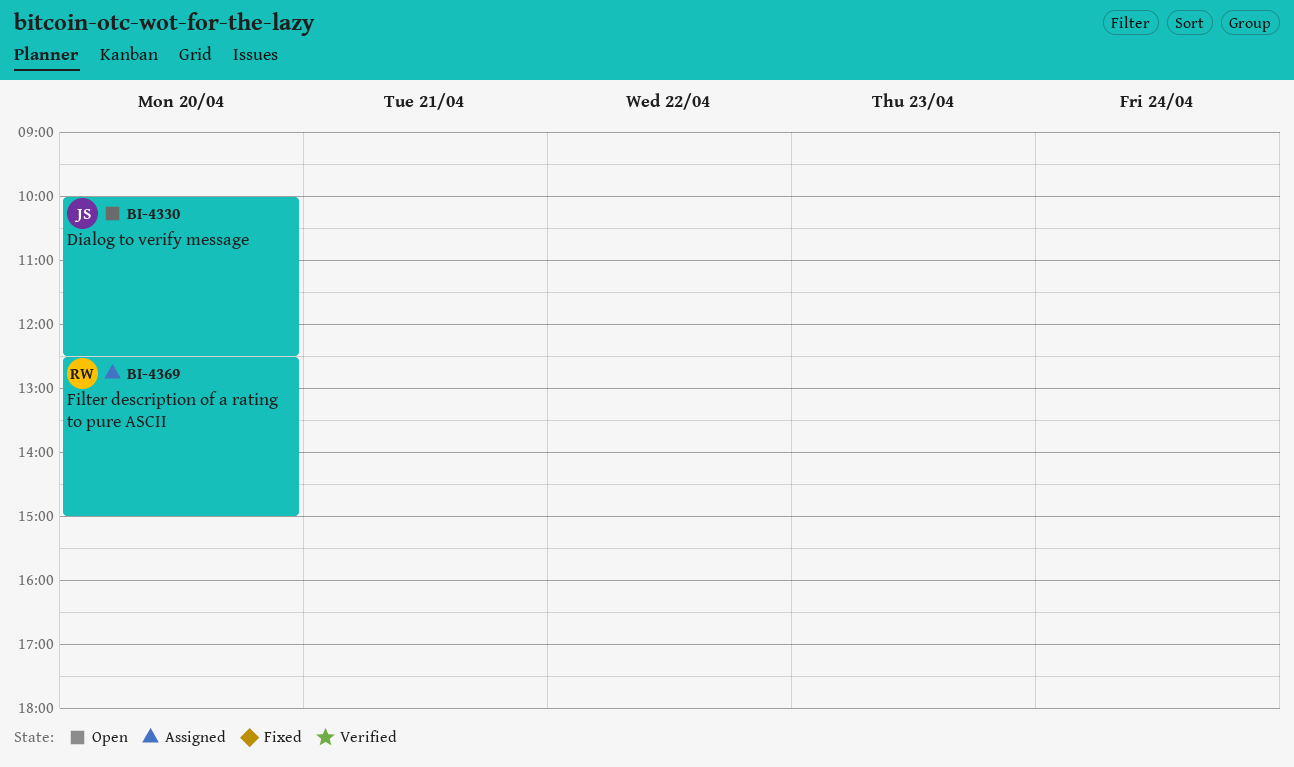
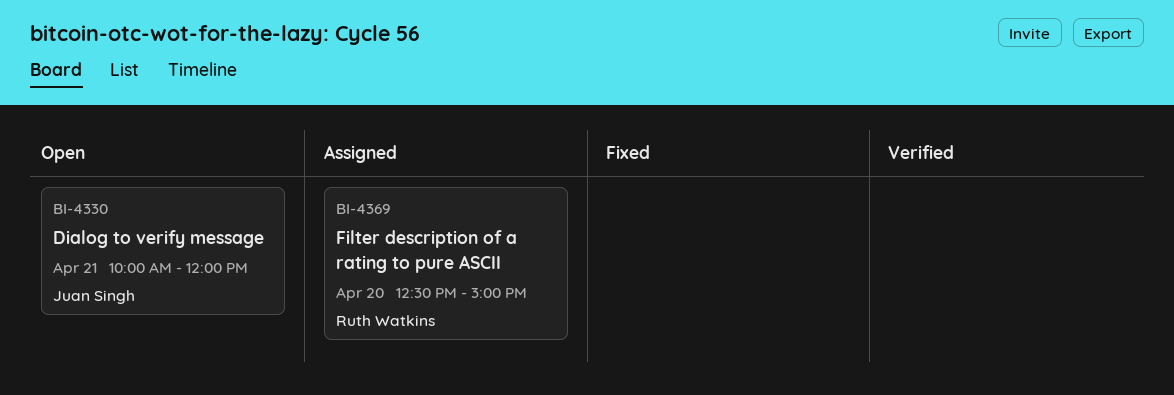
BI-4330, day: Apr 20 -> Apr 21
BI-4330, ends: 12:30 -> 12:00

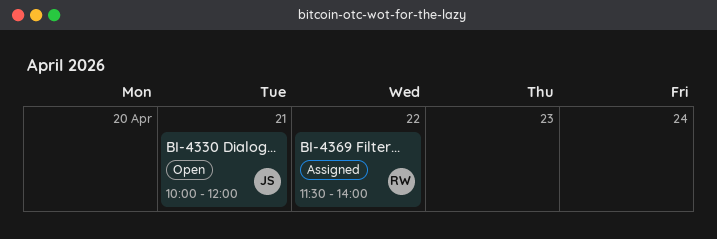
BI-4369, day: Apr 20 -> Apr 22
BI-4369, begins: 12:30 -> 11:30
BI-4369, ends: 15:00 -> 14:00

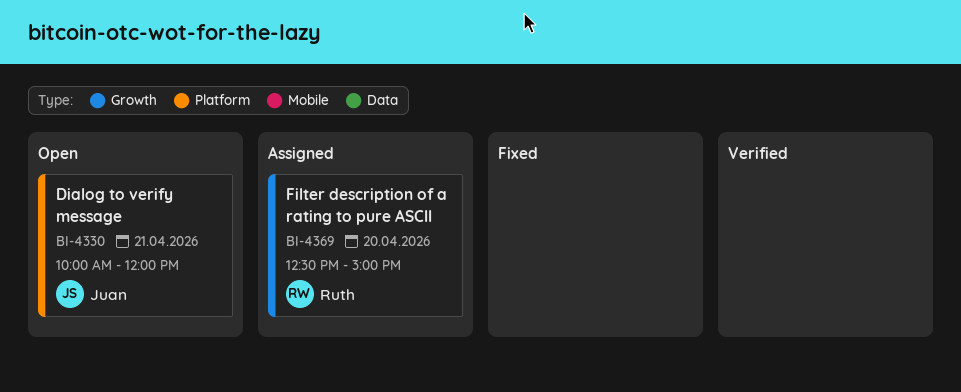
BI-4369, day: Apr 22 -> Apr 20
BI-4369, begins: 11:30 -> 12:30
BI-4369, ends: 14:00 -> 15:00

